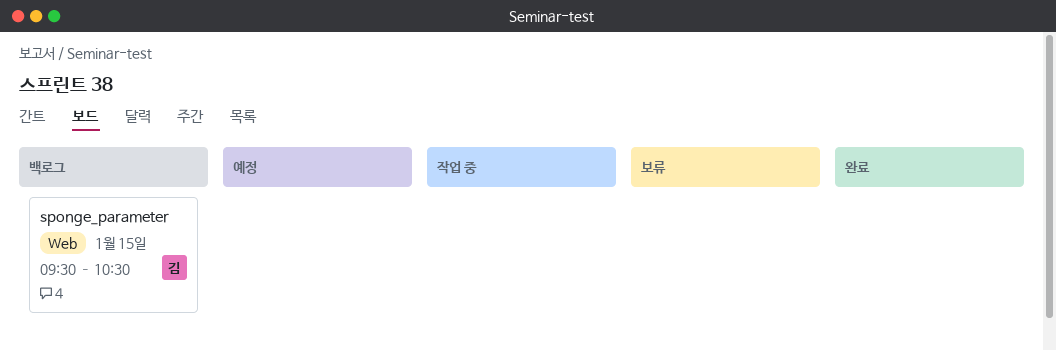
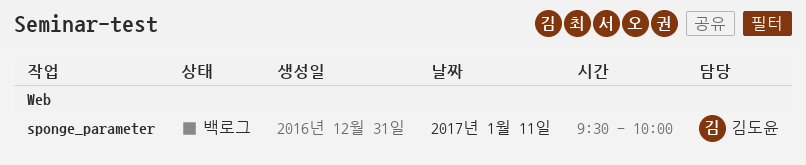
sponge_parameter, day: Jan 15 -> Jan 11
sponge_parameter, ends: 10:30 -> 10:00

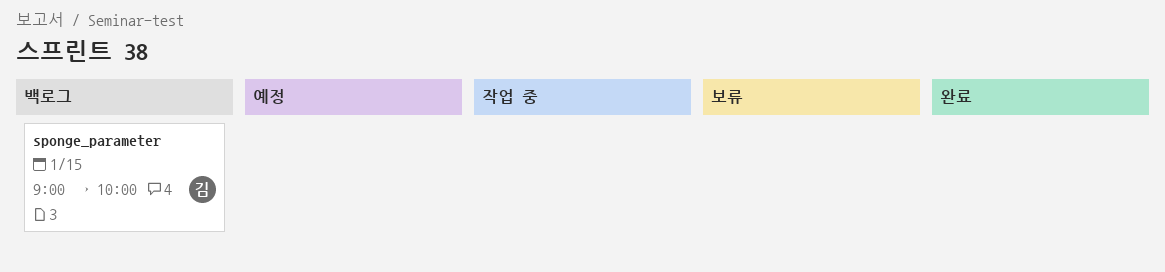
sponge_parameter, day: Jan 11 -> Jan 15
sponge_parameter, begins: 09:30 -> 09:00

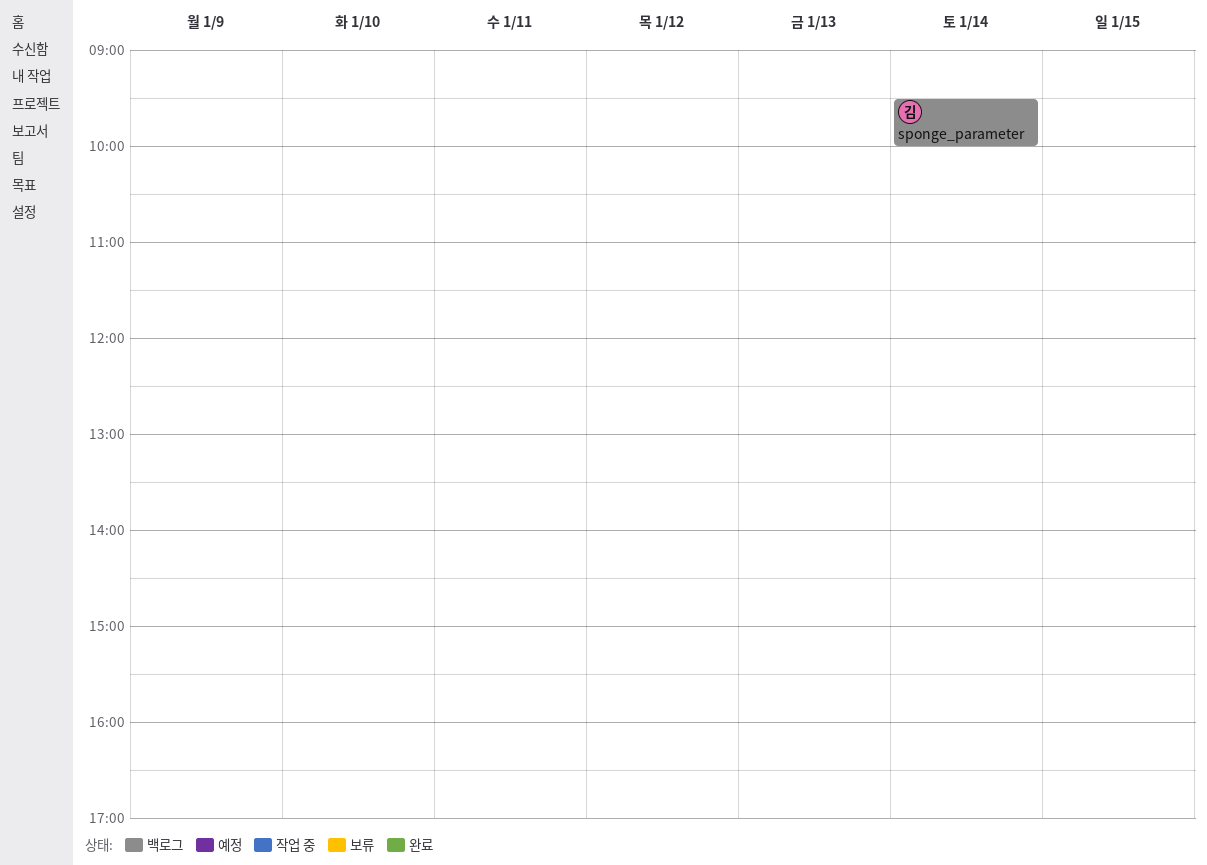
sponge_parameter, day: Jan 15 -> Jan 14
sponge_parameter, begins: 09:00 -> 09:30

